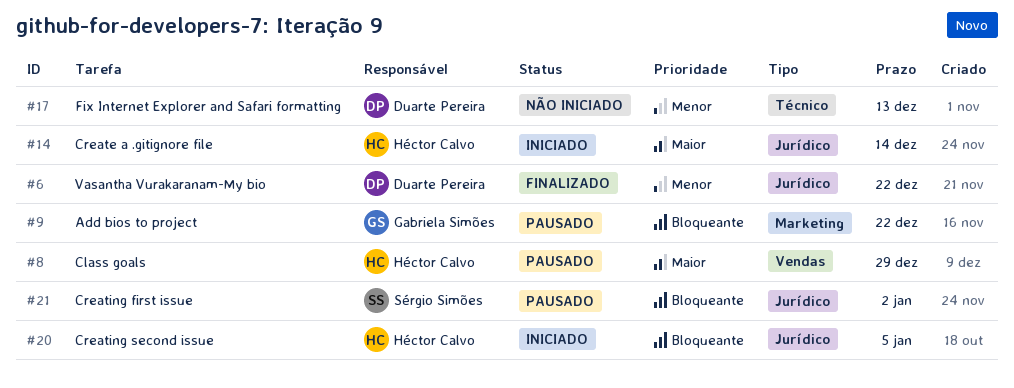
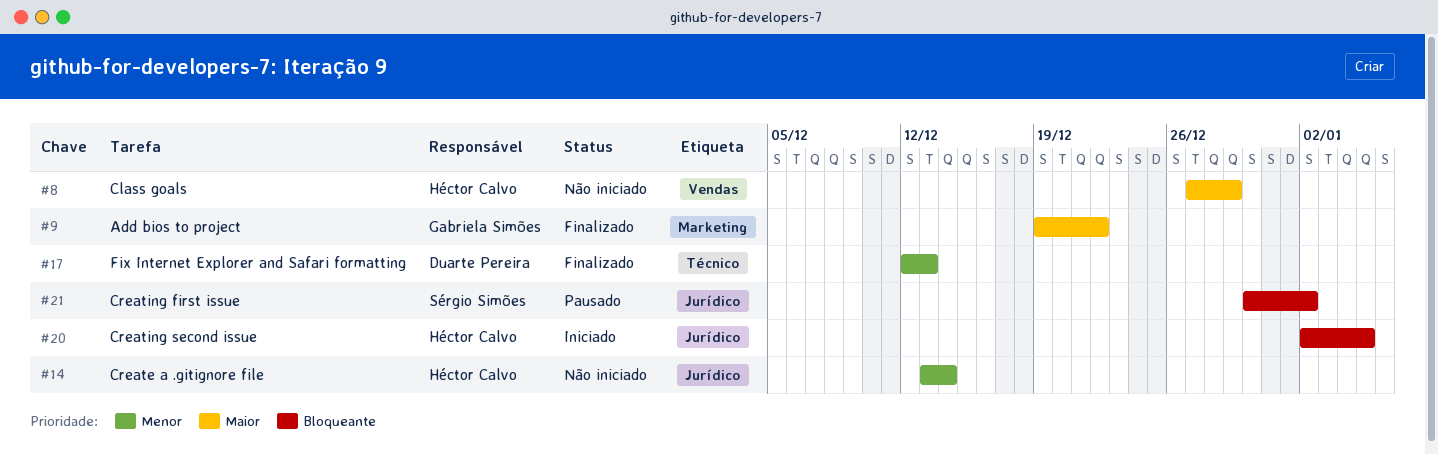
#6: present -> none
#8, status: Pausado -> Não iniciado
#9, status: Pausado -> Finalizado
#9, priority: Bloqueante -> Maior
#14, status: Iniciado -> Não iniciado
#14, priority: Maior -> Menor
#17, status: Não iniciado -> Finalizado

